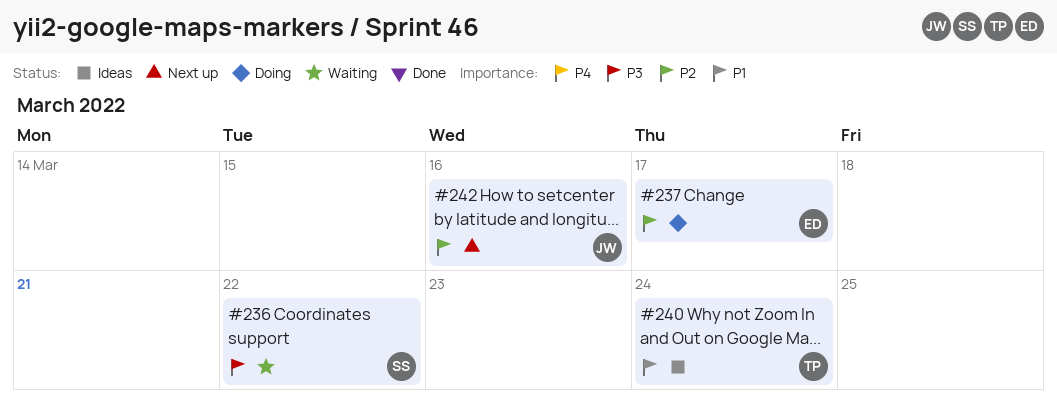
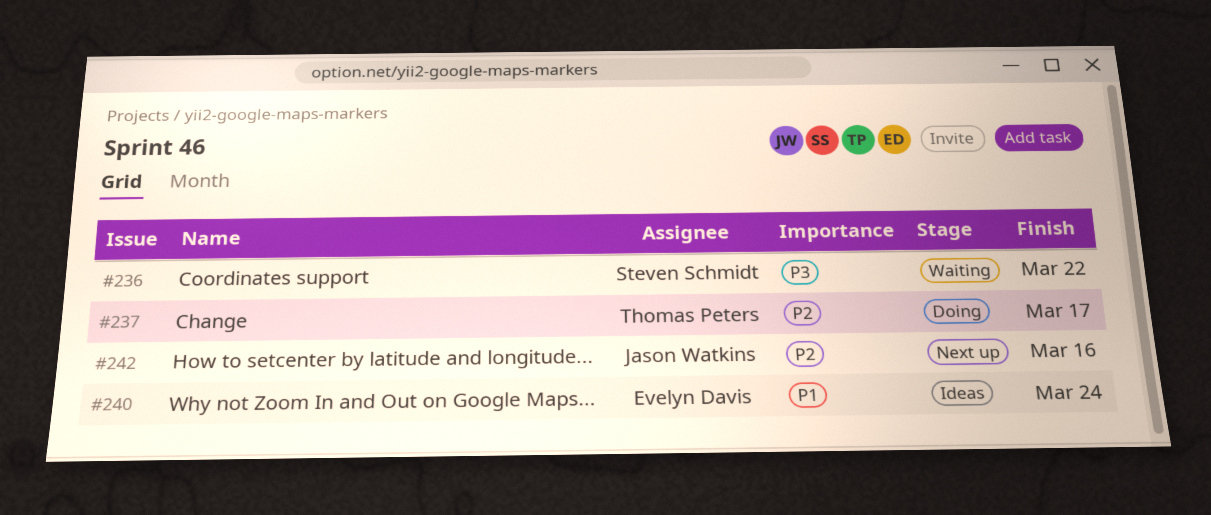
#237, owner: Evelyn Davis -> Thomas Peters
#240, owner: Thomas Peters -> Evelyn Davis

